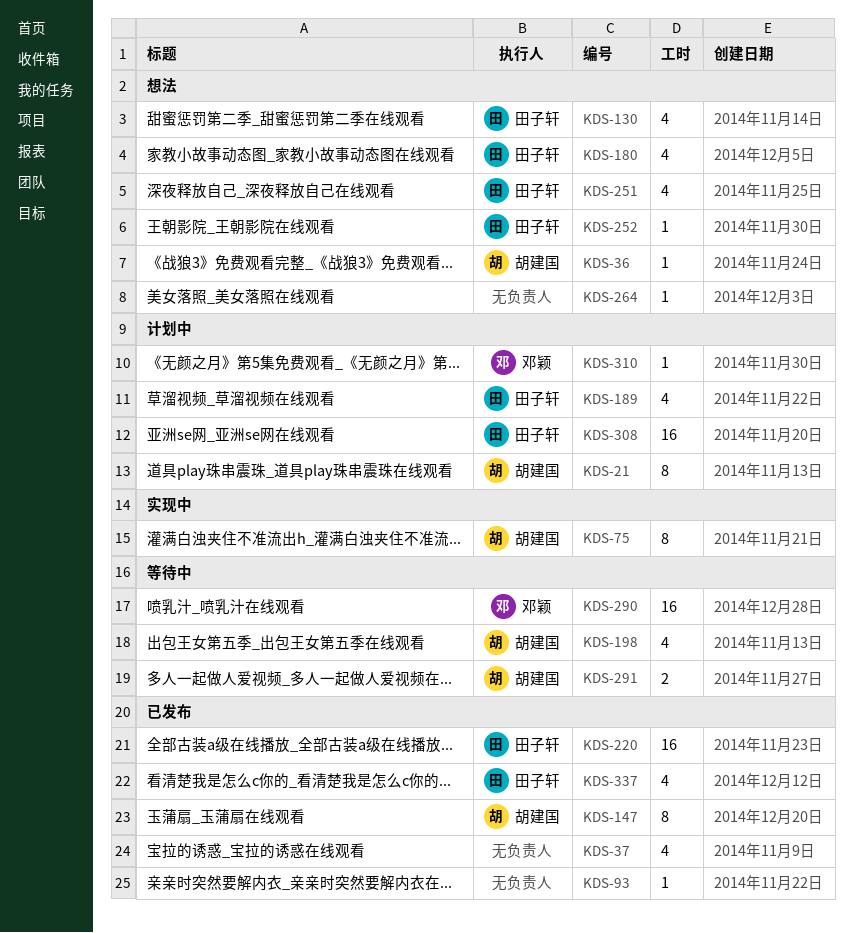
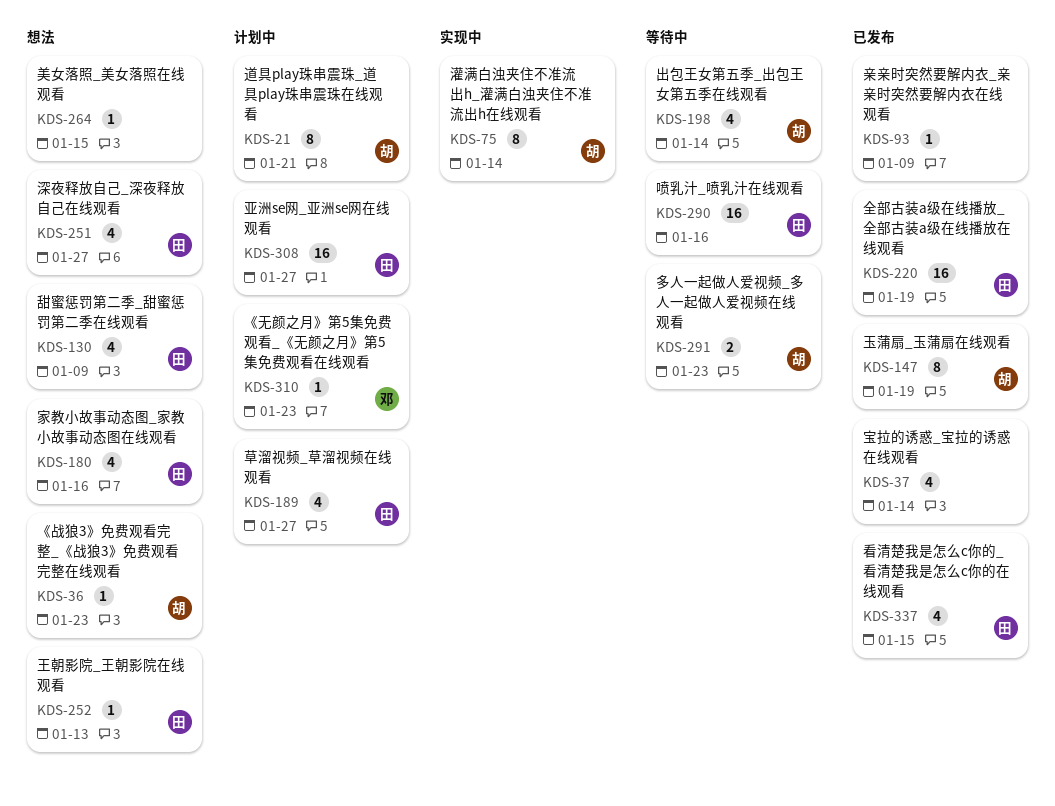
KDS-290, owner: 邓颖 -> 田子轩

